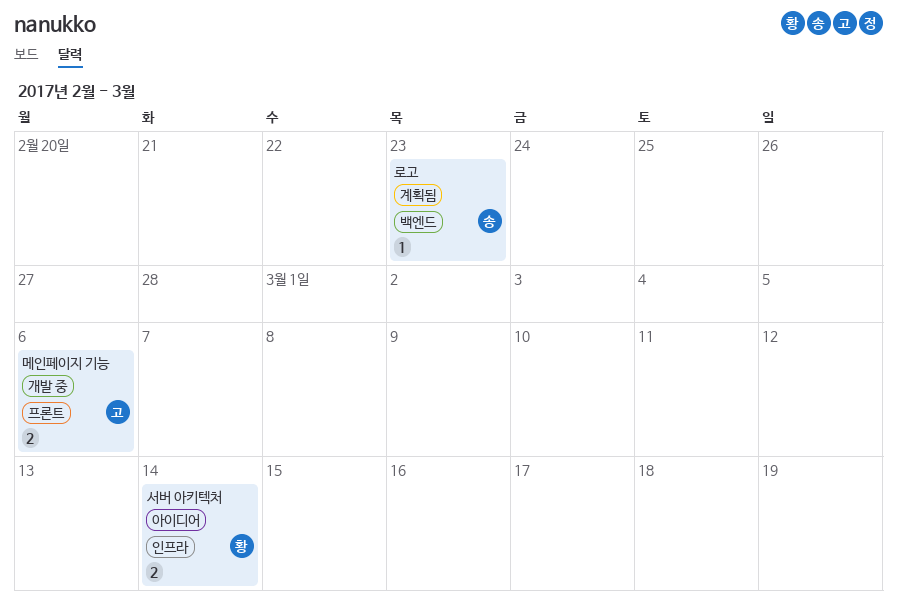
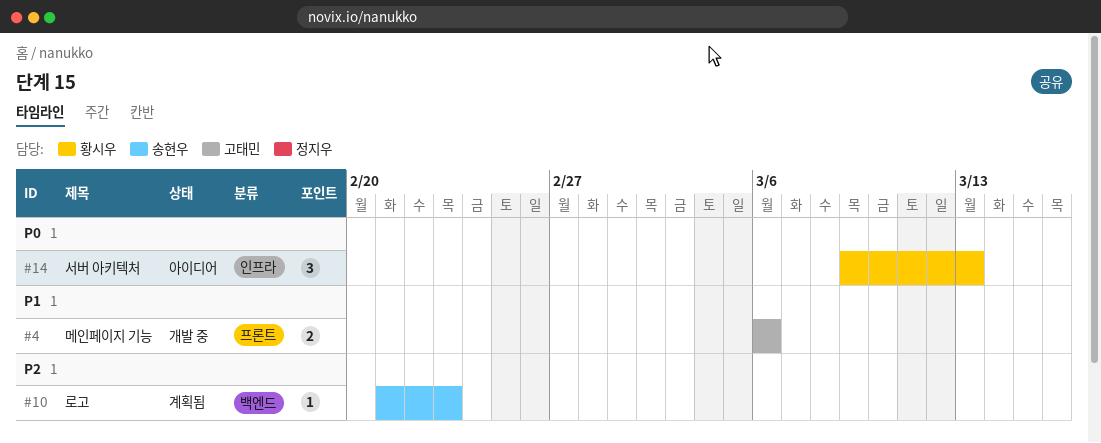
서버 아키텍처, estimate: 2 -> 3
서버 아키텍처, due: Mar 14 -> Mar 13

